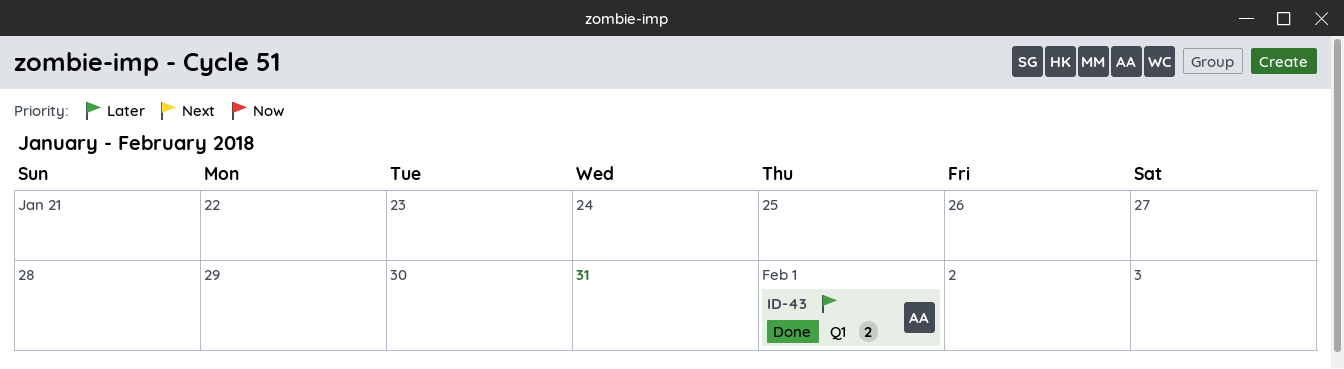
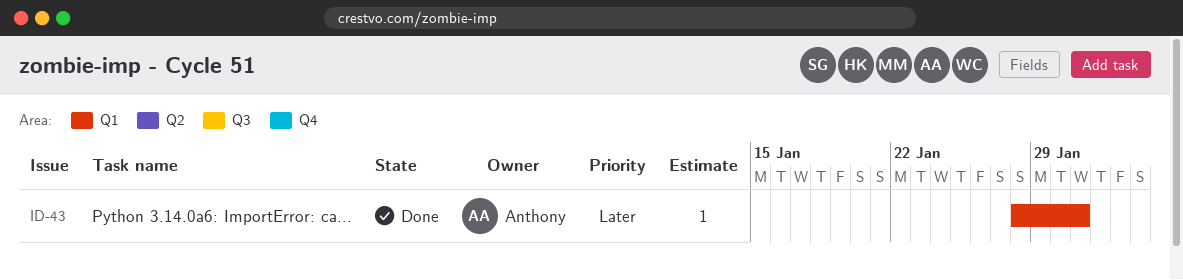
ID-43, estimate: 2 -> 1
ID-43, due: Feb 1 -> Jan 31

